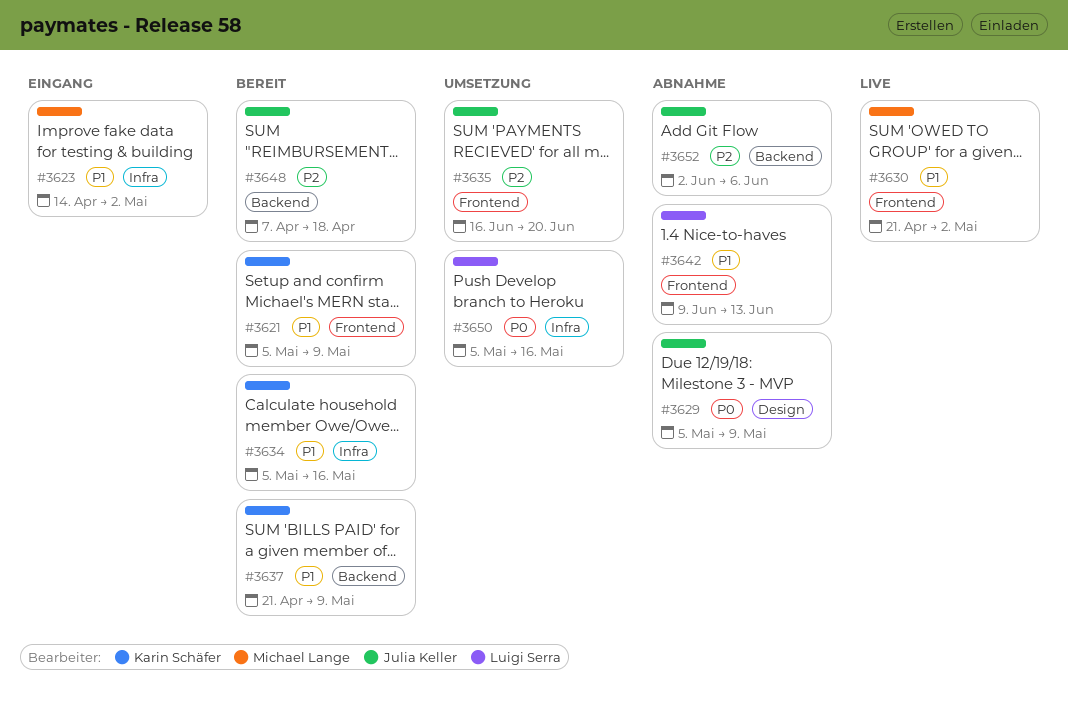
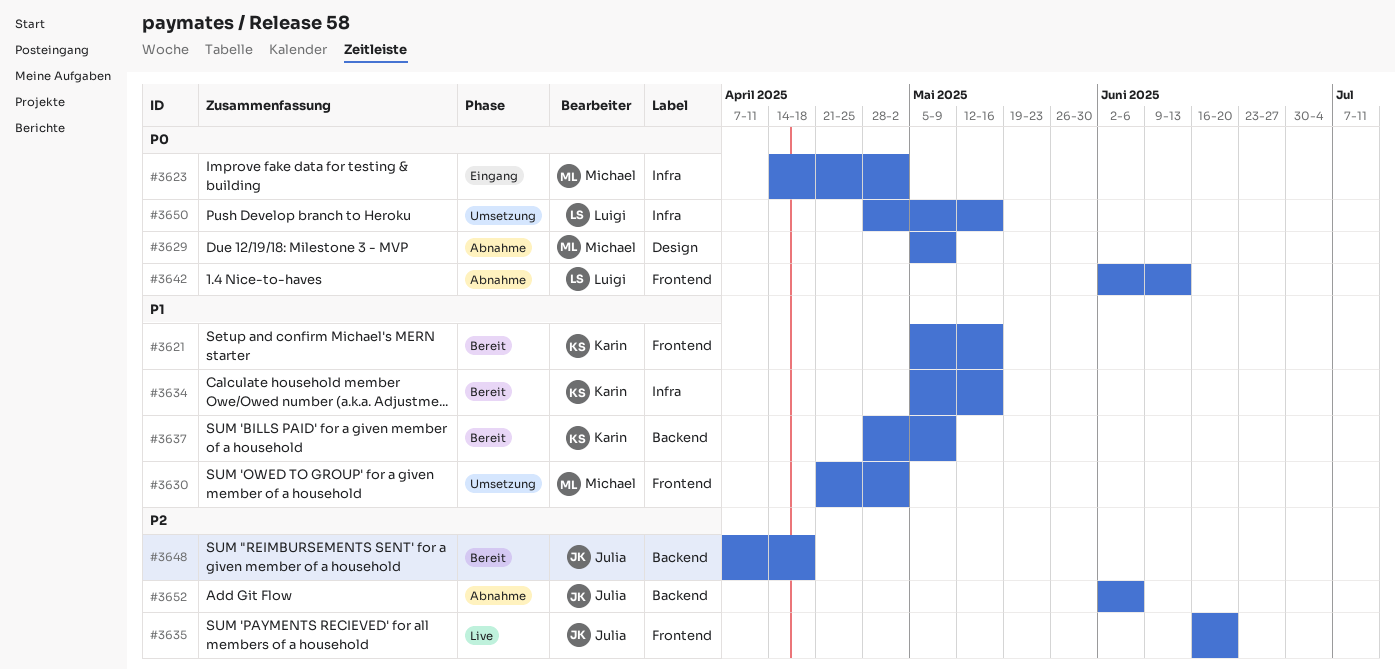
#3621, due: May 9 -> May 16
#3623, priority: P1 -> P0
#3629, owner: Julia Keller -> Michael Lange
#3630, status: Live -> Umsetzung
#3635, status: Umsetzung -> Live
#3637, start: Apr 21 -> Apr 28
#3642, priority: P1 -> P0
#3642, start: Jun 9 -> Jun 2
#3650, start: May 5 -> Apr 28

